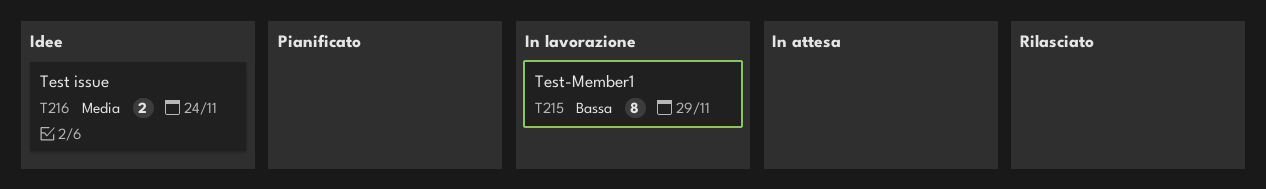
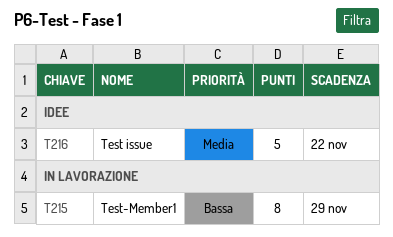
T216, estimate: 2 -> 5
T216, due: Nov 24 -> Nov 22

